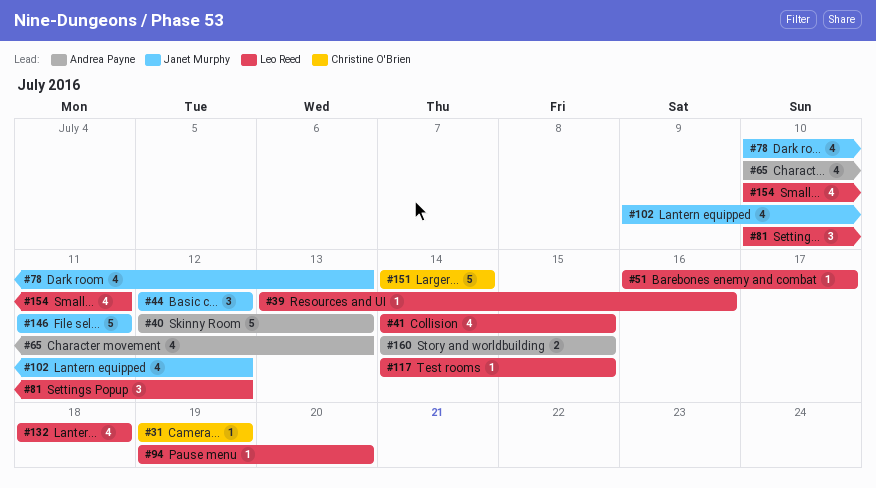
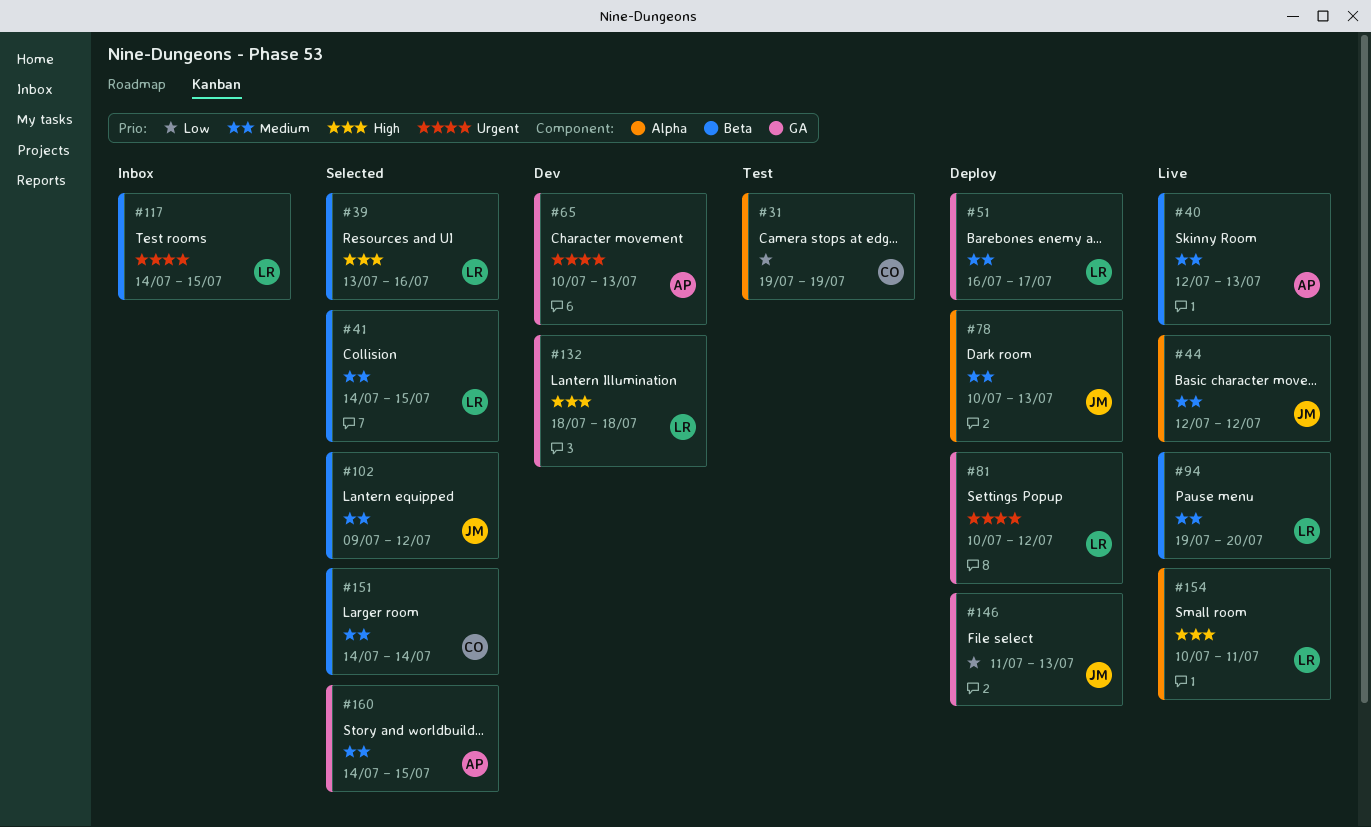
#146, due: Jul 11 -> Jul 13

